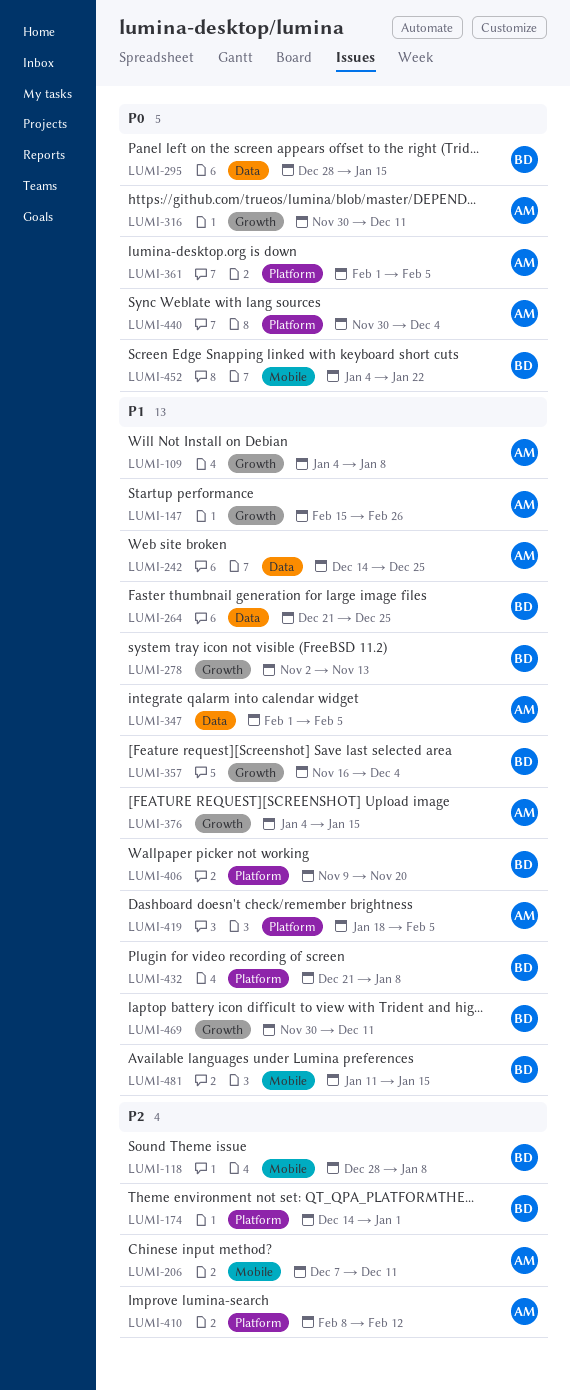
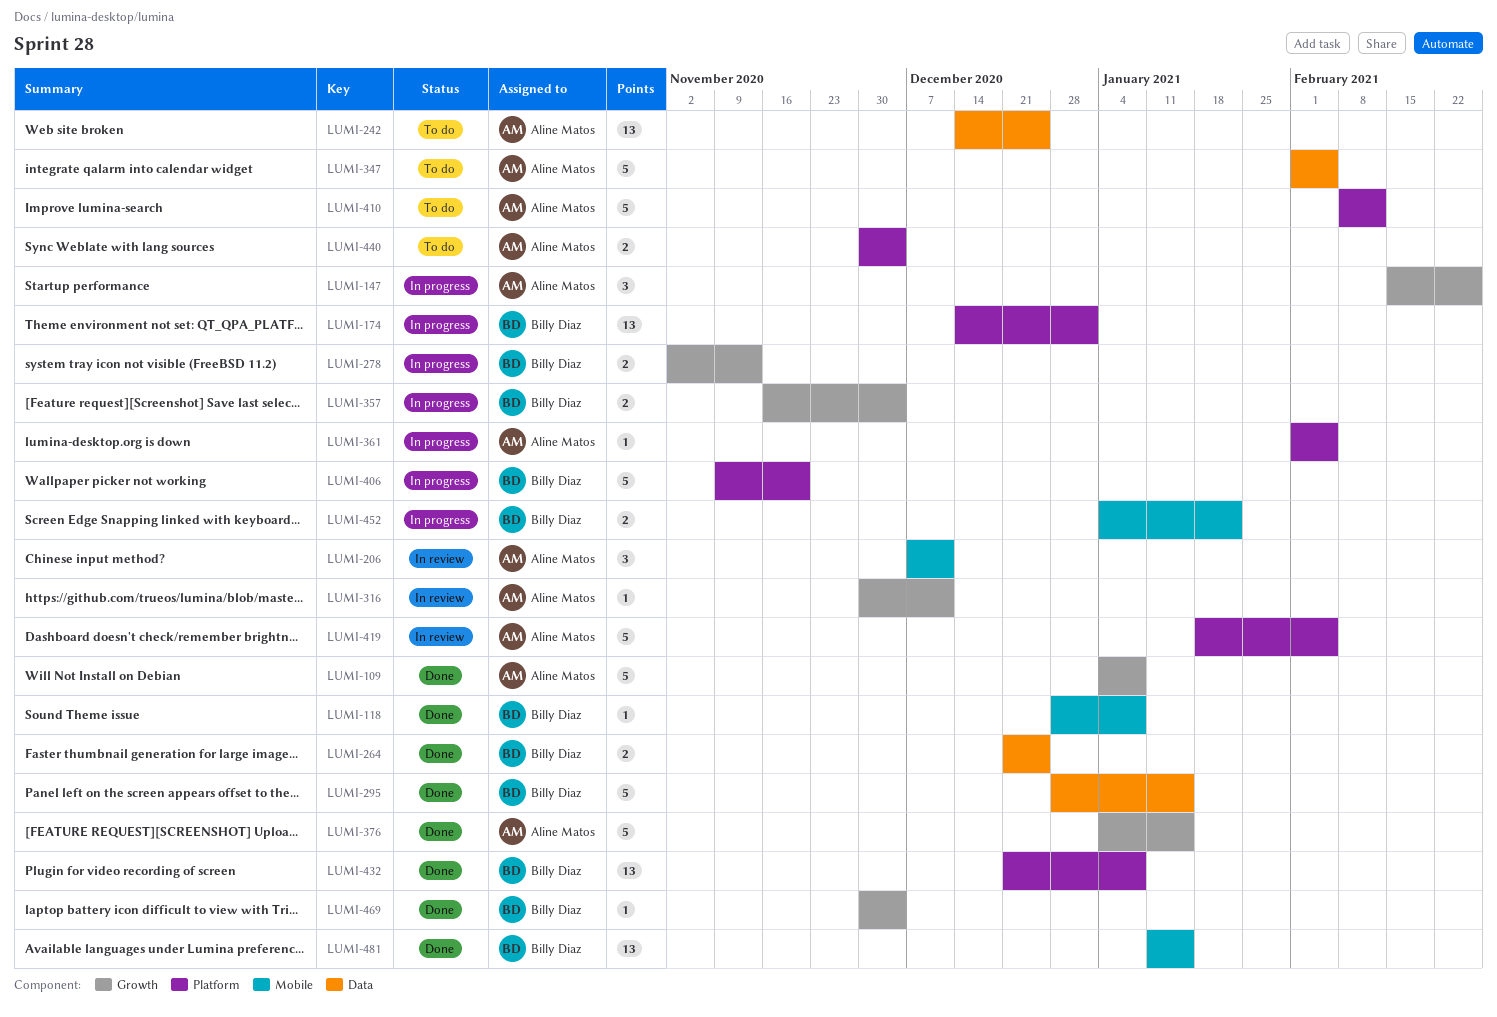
LUMI-469, due: Dec 11 -> Dec 4

